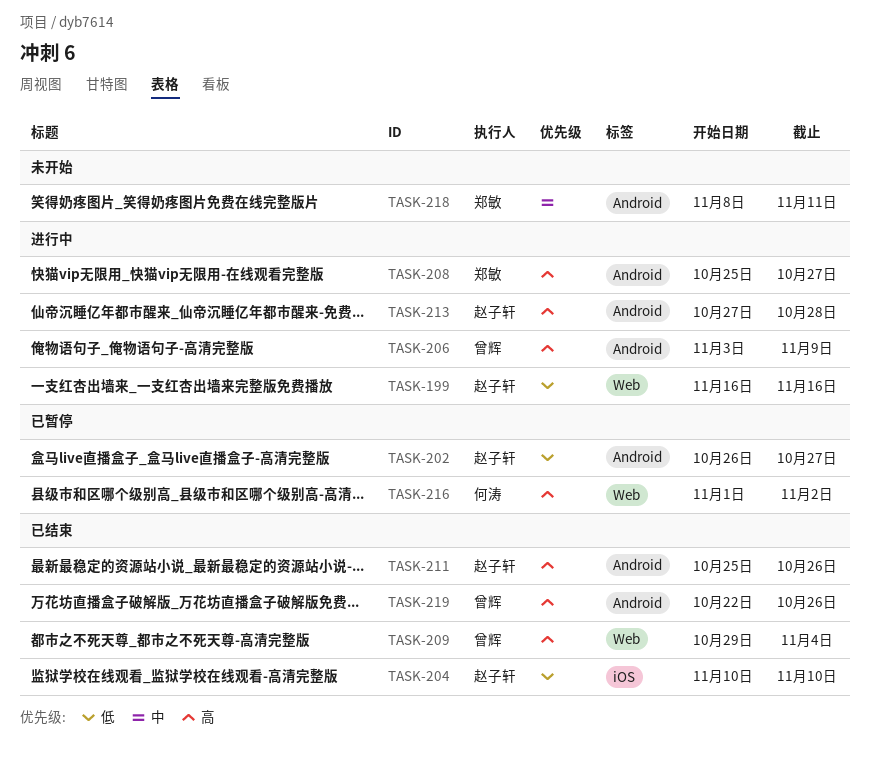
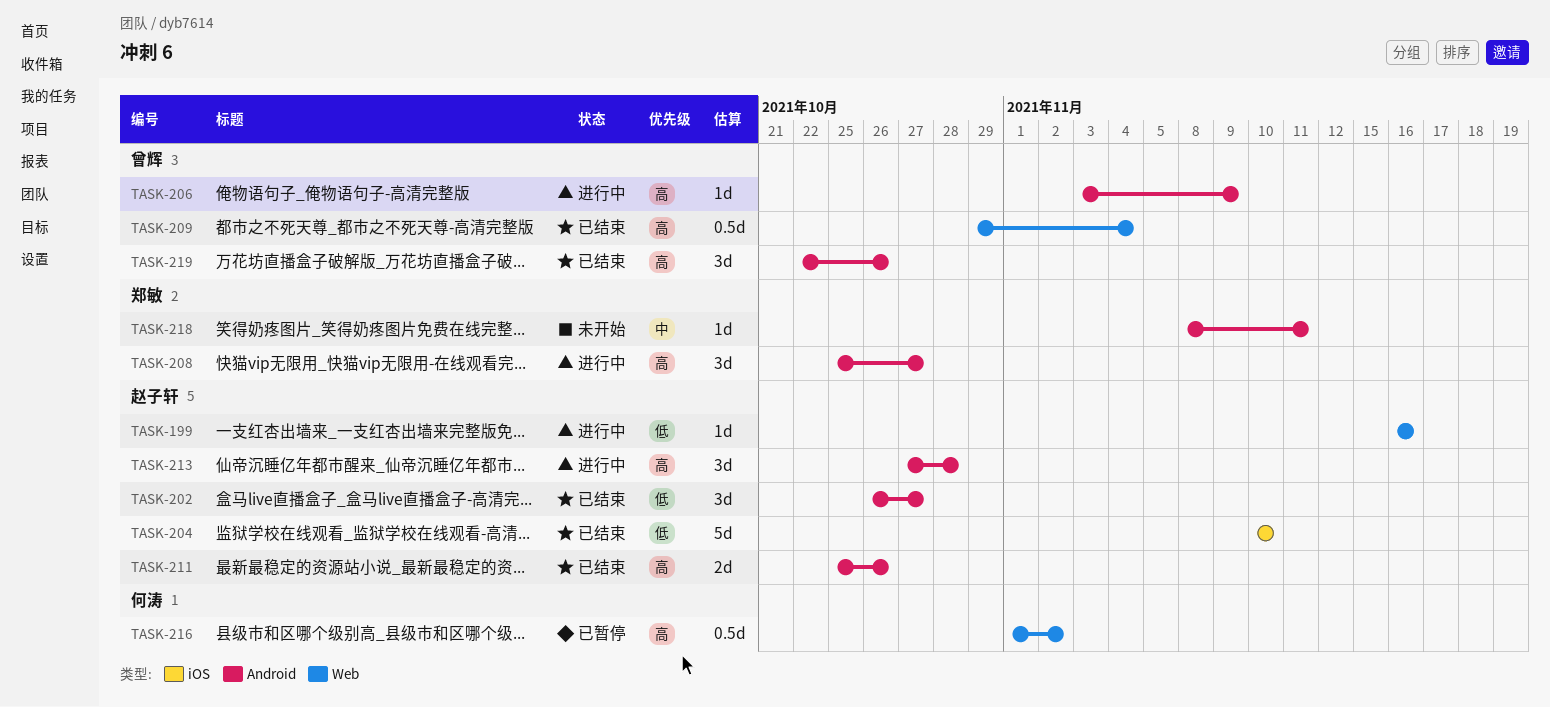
TASK-202, status: 已暂停 -> 已结束

